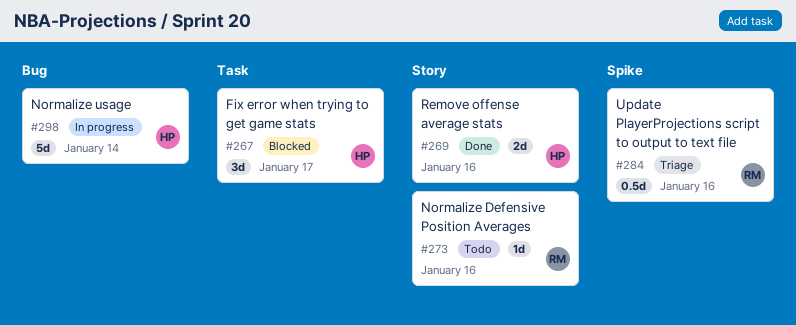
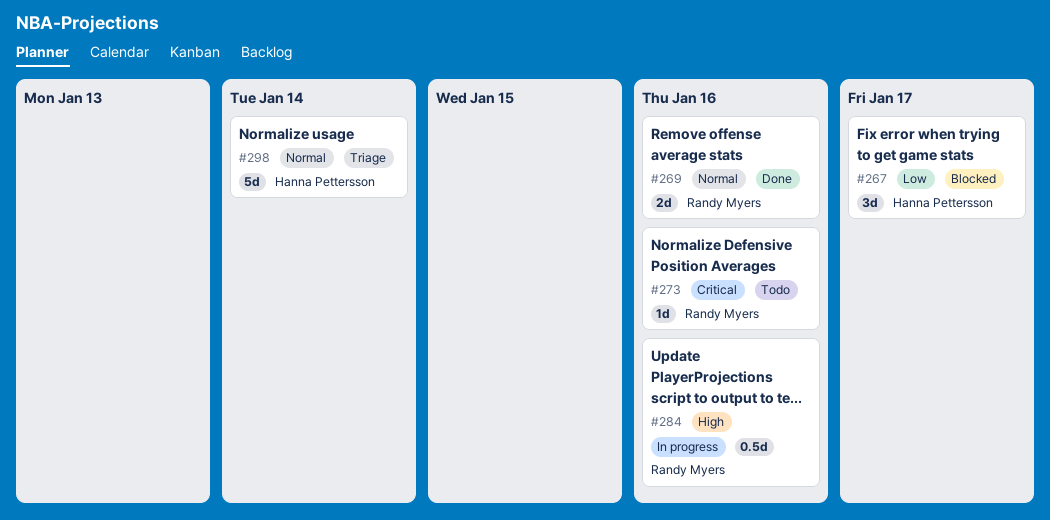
#269, owner: Hanna Pettersson -> Randy Myers
#284, status: Triage -> In progress
#298, status: In progress -> Triage

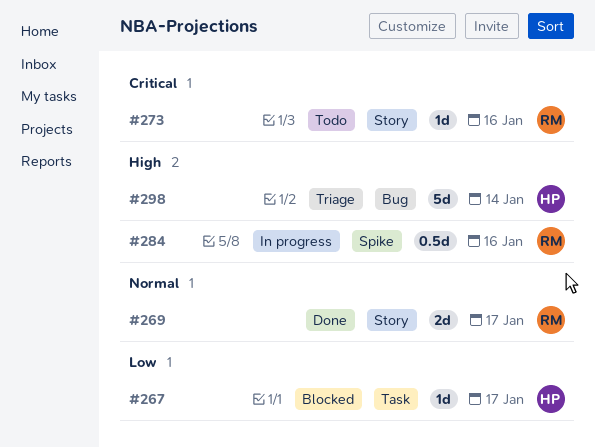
#267, estimate: 3d -> 1d
#269, due: Jan 16 -> Jan 17
#298, priority: Normal -> High

